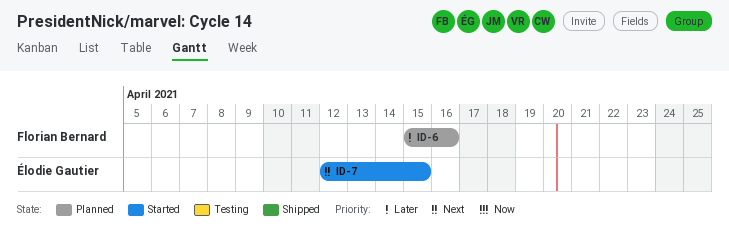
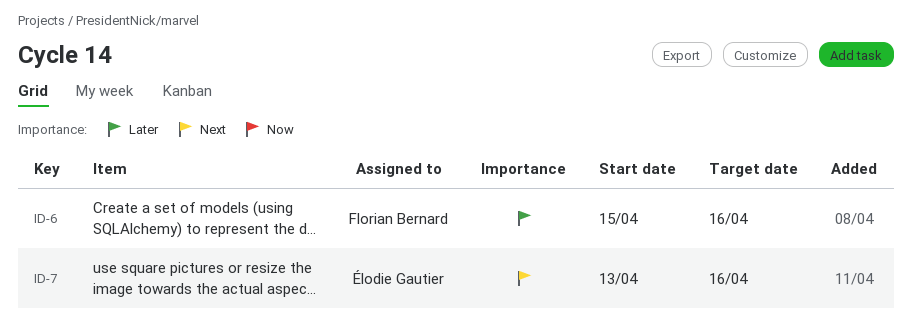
ID-7, start: Apr 12 -> Apr 13
ID-7, due: Apr 15 -> Apr 16

